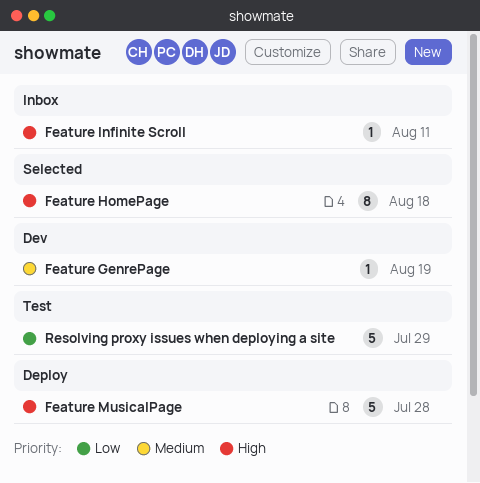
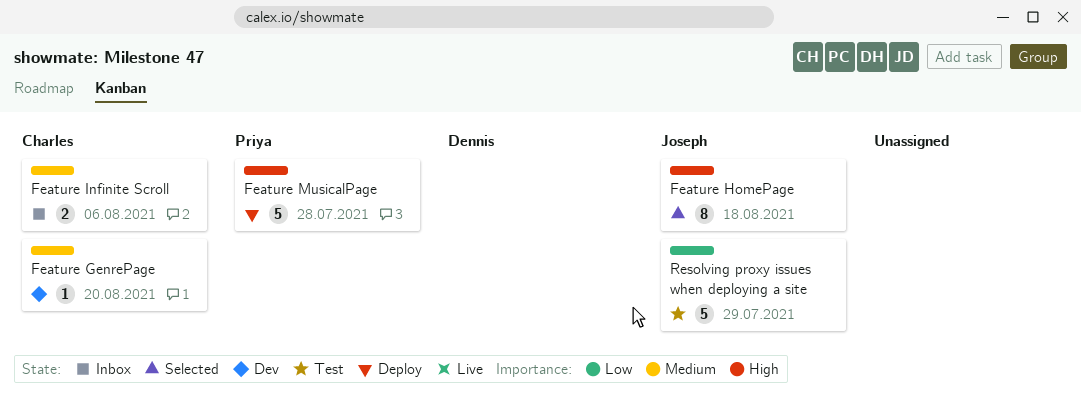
Feature GenrePage, due: Aug 19 -> Aug 20
Feature Infinite Scroll, priority: High -> Medium
Feature Infinite Scroll, estimate: 1 -> 2
Feature Infinite Scroll, due: Aug 11 -> Aug 6

